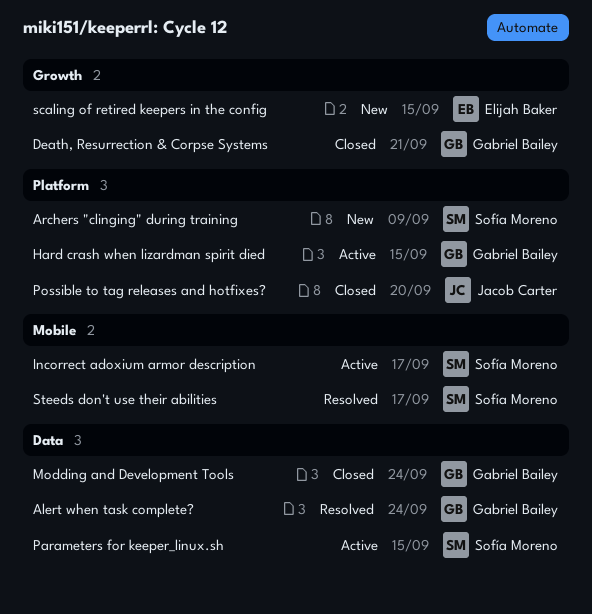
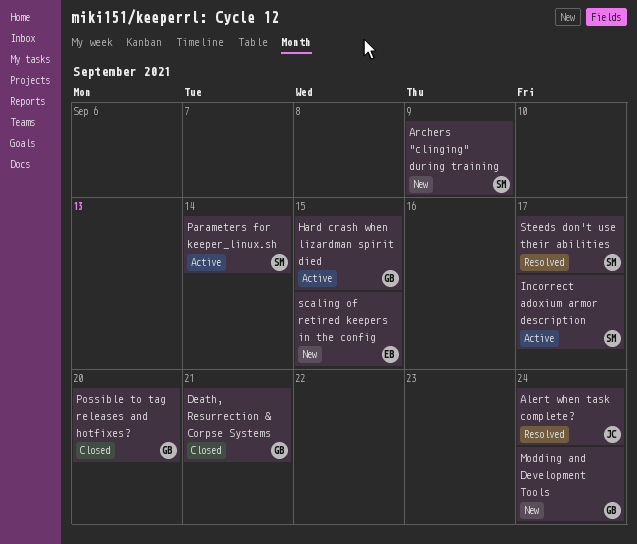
Alert when task complete?, owner: Gabriel Bailey -> Jacob Carter
Modding and Development Tools, status: Closed -> New
Parameters for keeper_linux.sh, due: Sep 15 -> Sep 14
Possible to tag releases and hotfixes?, owner: Jacob Carter -> Gabriel Bailey

